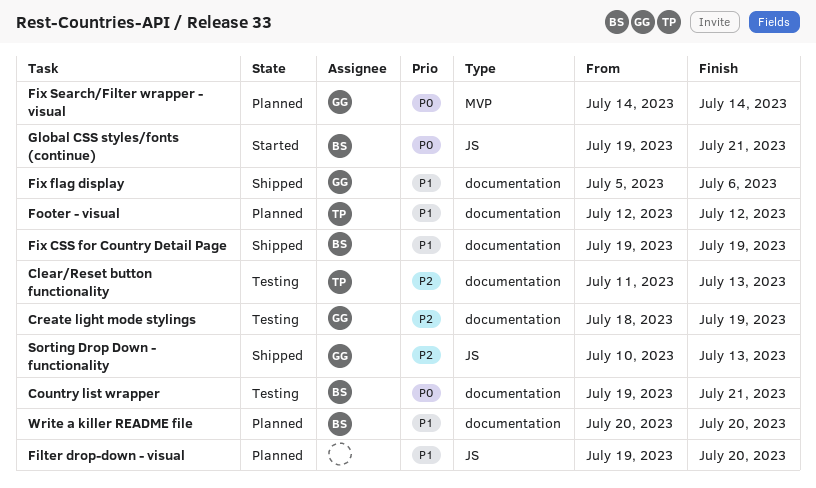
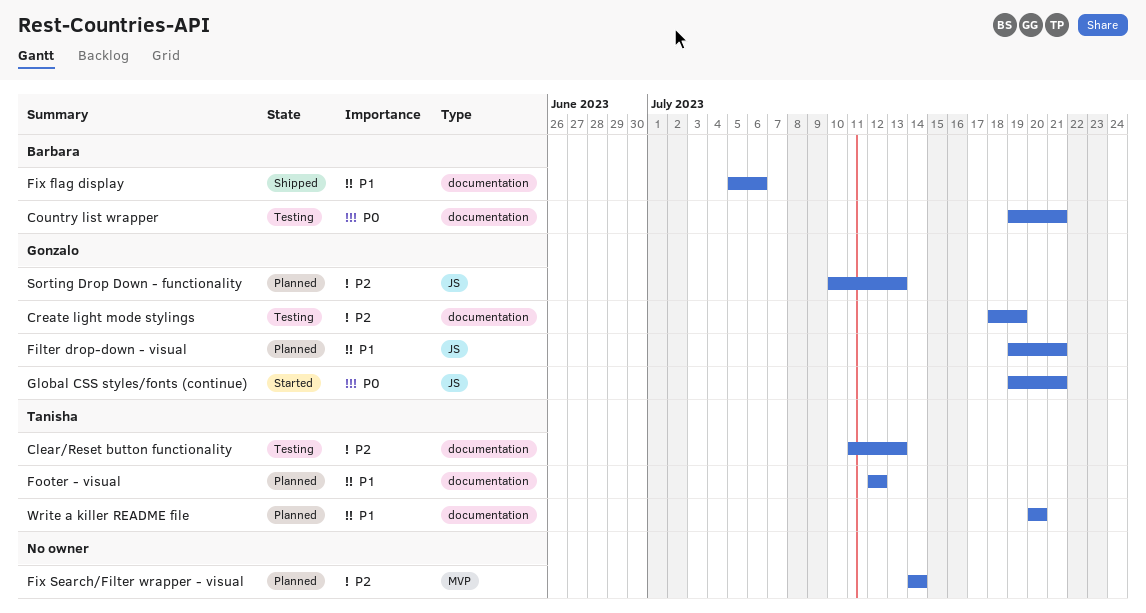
Filter drop-down - visual, owner: none -> Gonzalo
Filter drop-down - visual, due: Jul 20 -> Jul 21
Fix CSS for Country Detail Page: present -> none
Fix flag display, owner: Gonzalo -> Barbara
Fix Search/Filter wrapper - visual, owner: Gonzalo -> none
Fix Search/Filter wrapper - visual, priority: P0 -> P2
Global CSS styles/fonts (continue), owner: Barbara -> Gonzalo
Sorting Drop Down - functionality, status: Shipped -> Planned
Write a killer README file, owner: Barbara -> Tanisha

